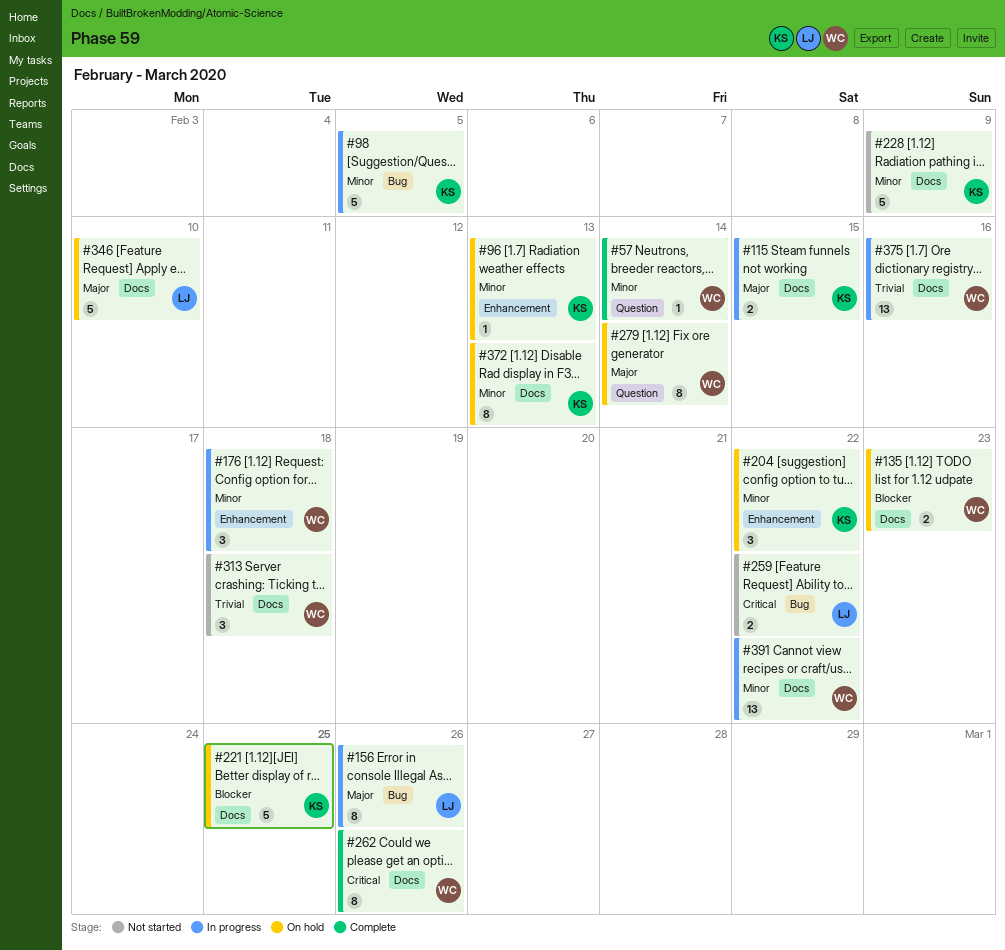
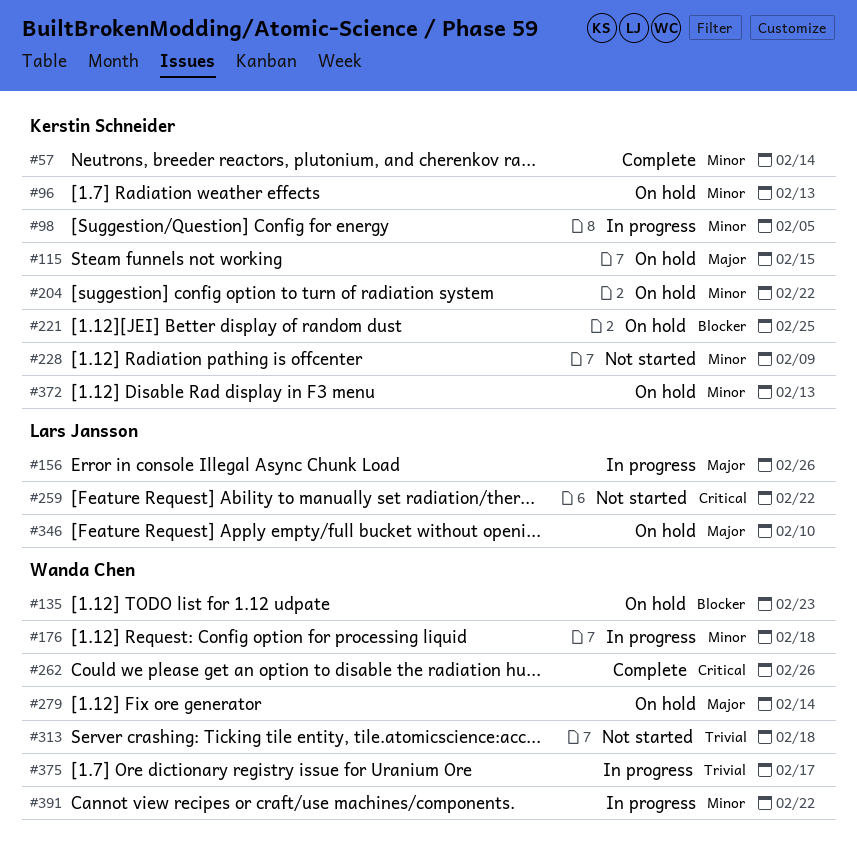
#57, owner: Wanda Chen -> Kerstin Schneider
#115, status: In progress -> On hold
#375, due: Feb 16 -> Feb 17

